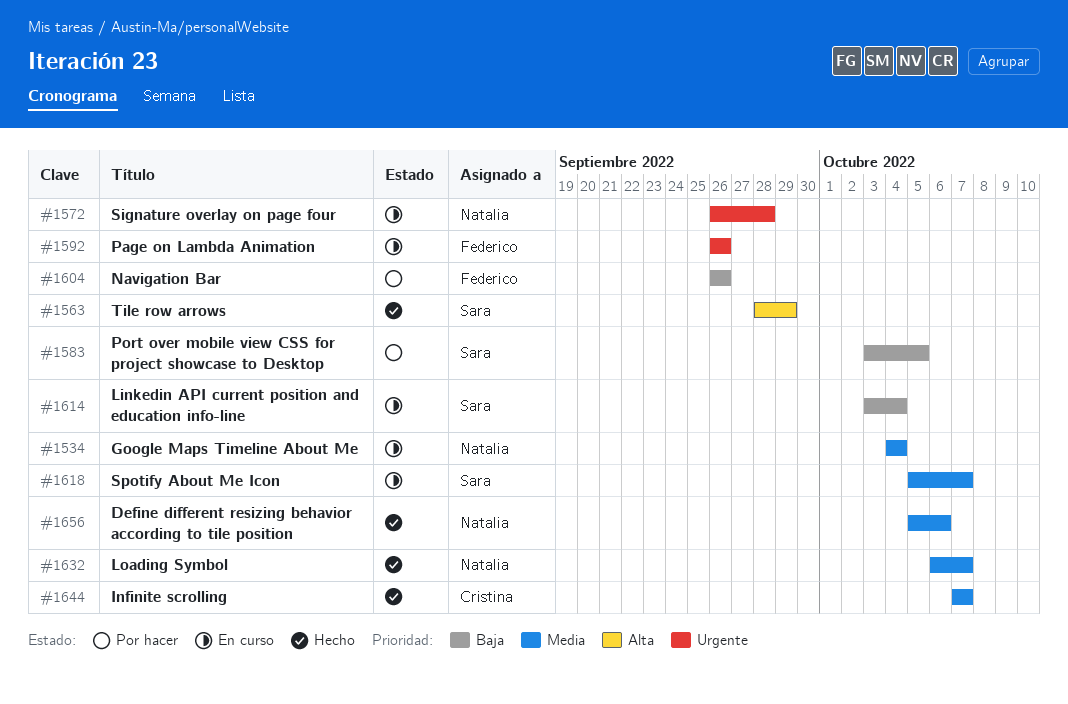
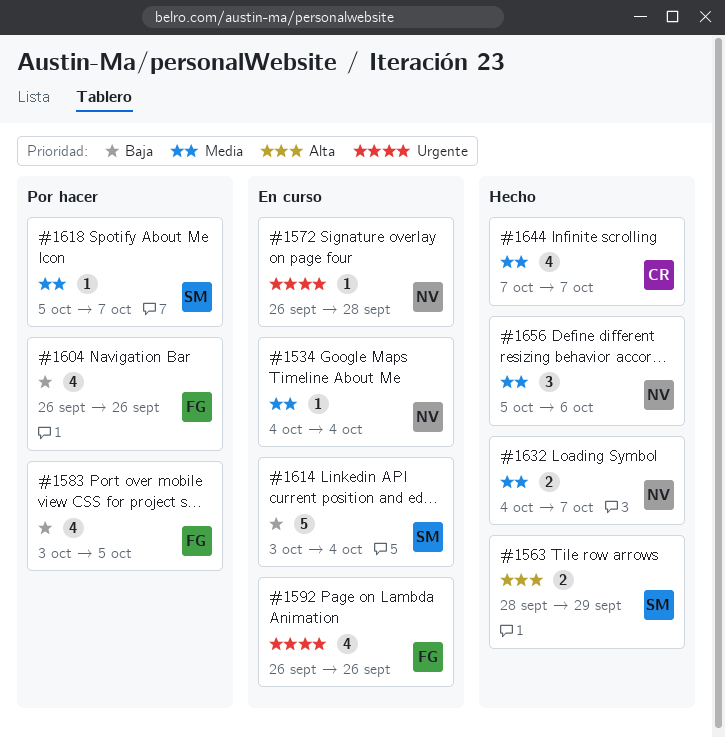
#1583, owner: Sara -> Federico
#1618, status: En curso -> Por hacer
#1632, start: Oct 6 -> Oct 4

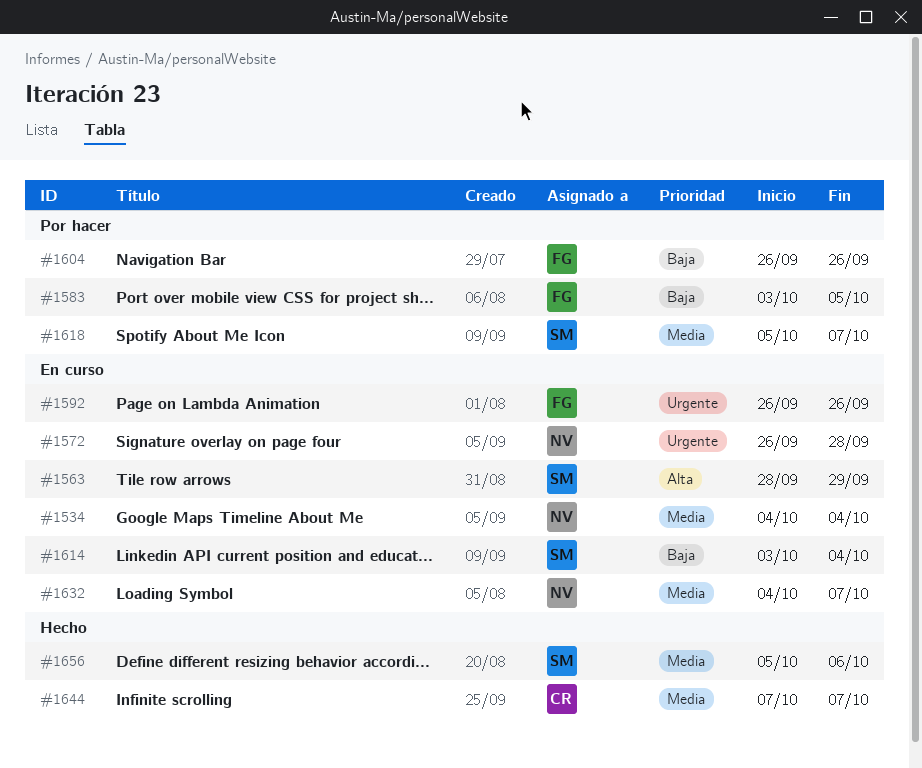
#1563, status: Hecho -> En curso
#1632, status: Hecho -> En curso
#1656, owner: NV -> SM

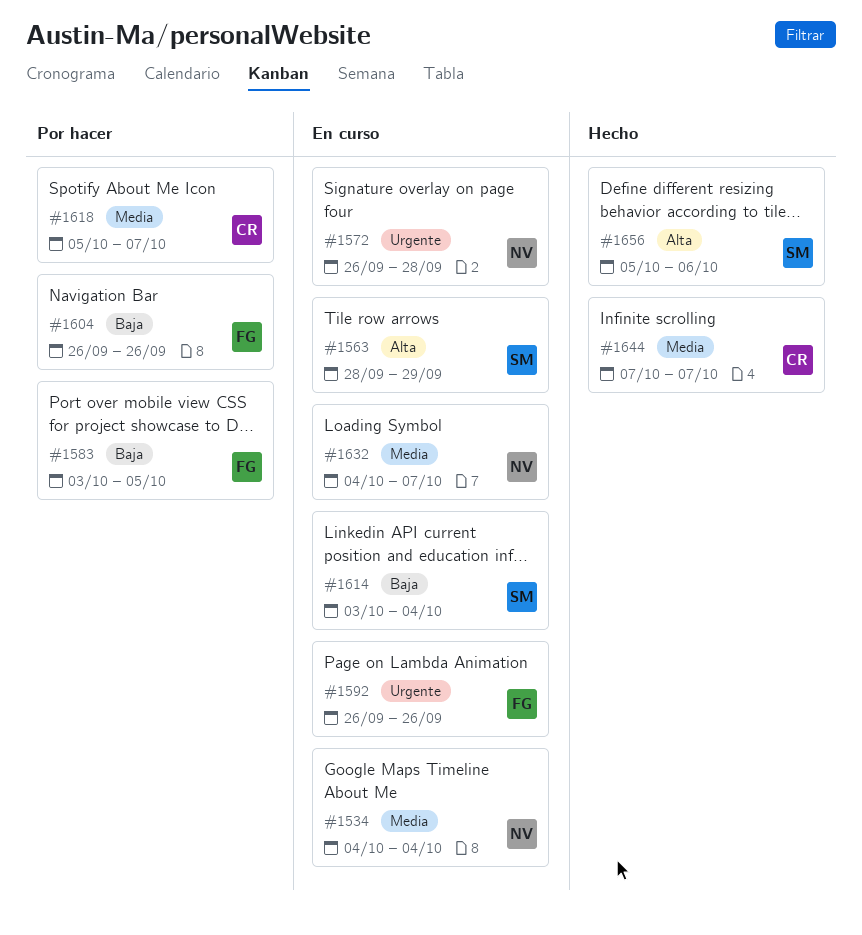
#1618, owner: SM -> CR
#1656, priority: Media -> Alta

